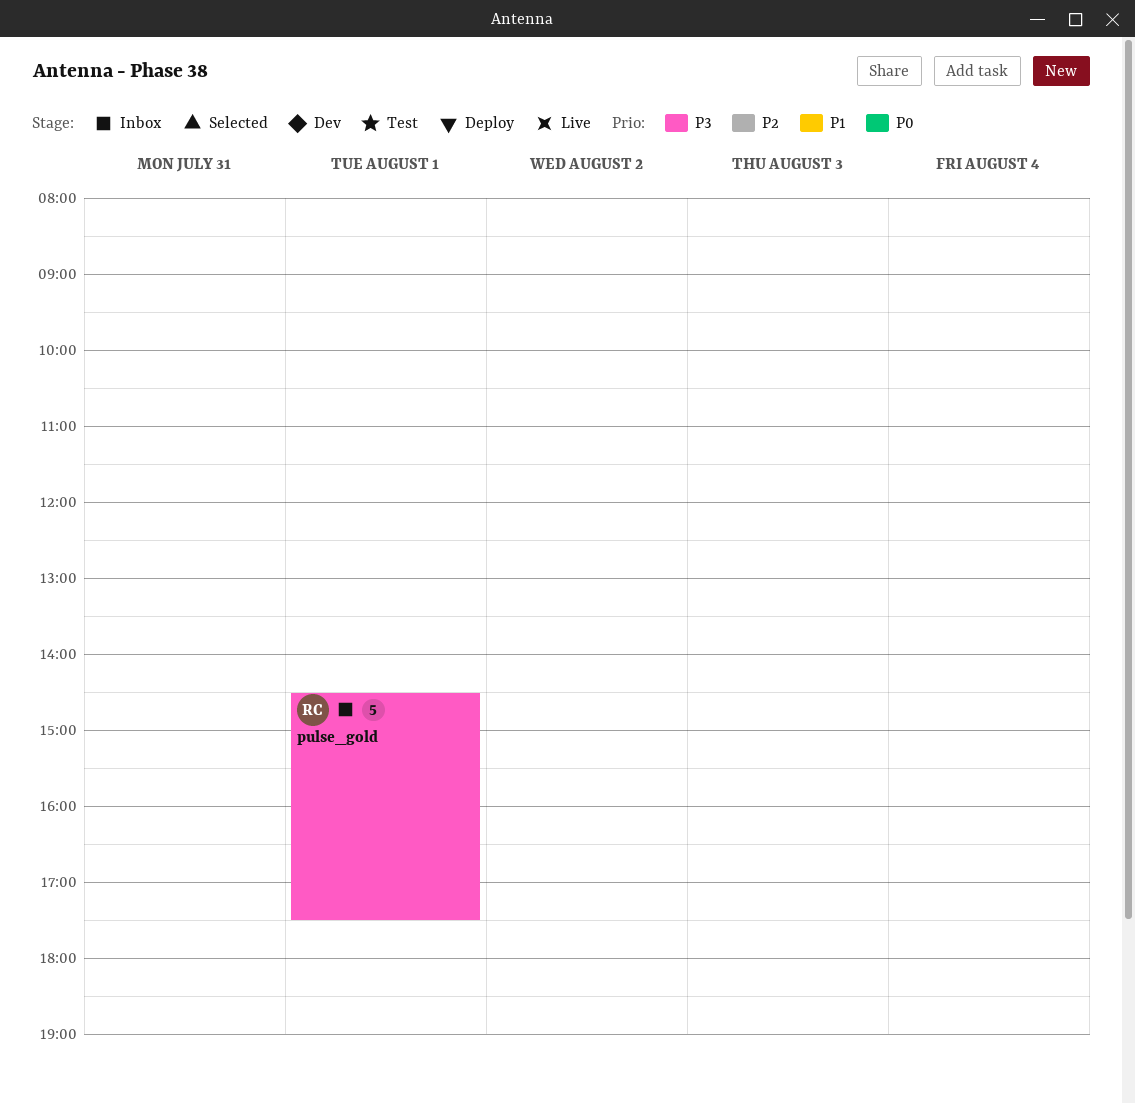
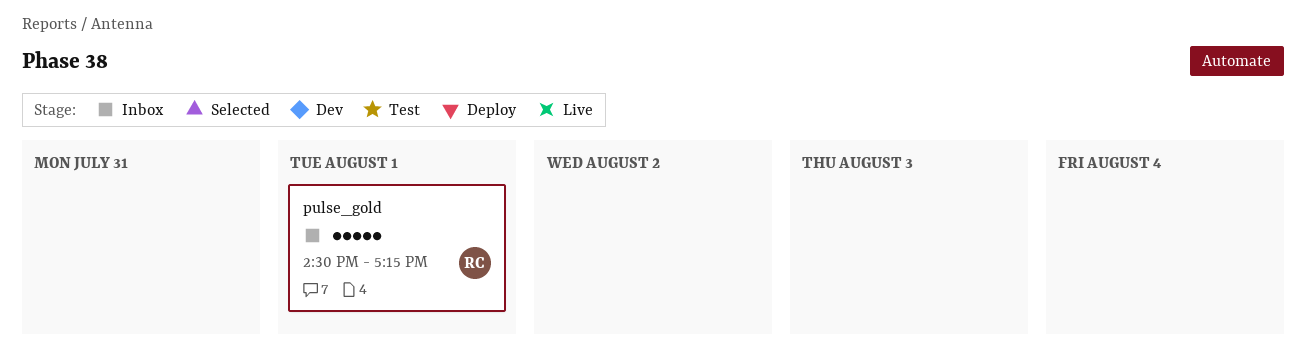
pulse_gold, ends: 17:30 -> 17:15

